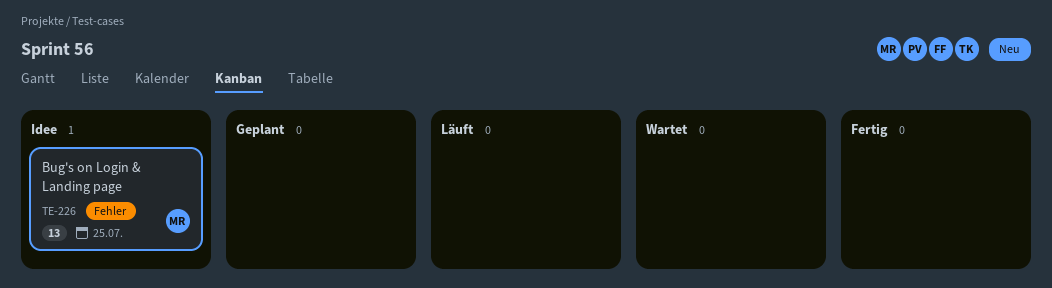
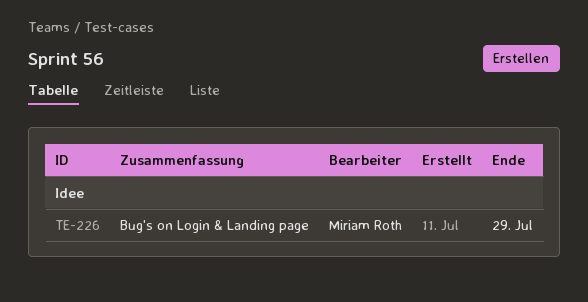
TE-226, due: Jul 25 -> Jul 29

